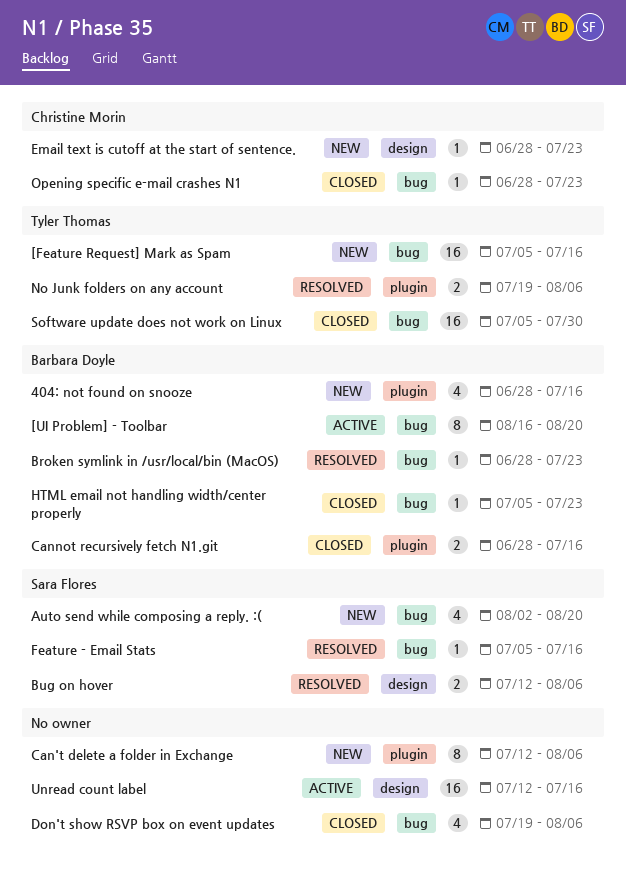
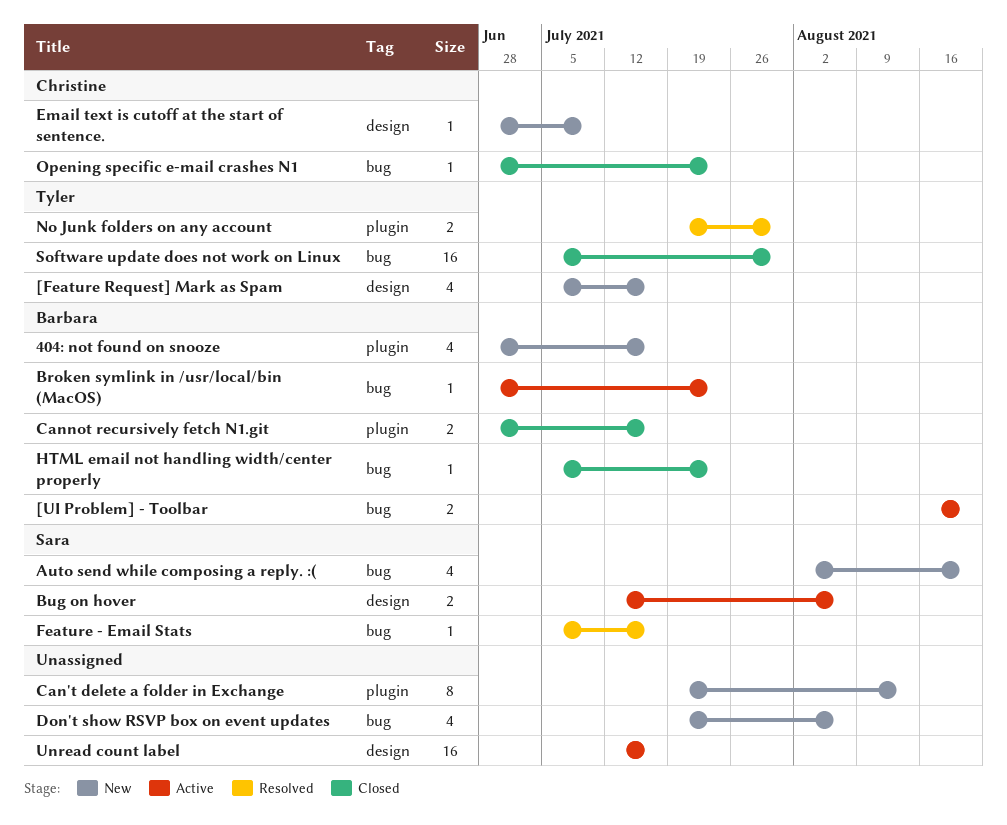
[Feature Request] Mark as Spam, label: bug -> design
[Feature Request] Mark as Spam, estimate: 16 -> 4
[UI Problem] - Toolbar, estimate: 8 -> 2
Broken symlink in /usr/local/bin (MacOS), status: Resolved -> Active
Bug on hover, status: Resolved -> Active
Can't delete a folder in Exchange, start: Jul 12 -> Jul 19
Can't delete a folder in Exchange, due: Aug 6 -> Aug 13
Don't show RSVP box on event updates, status: Closed -> New
Email text is cutoff at the start of sentence., due: Jul 23 -> Jul 9
No Junk folders on any account, due: Aug 6 -> Jul 30

